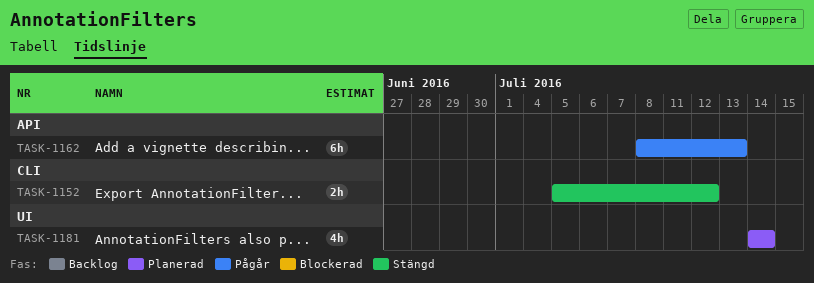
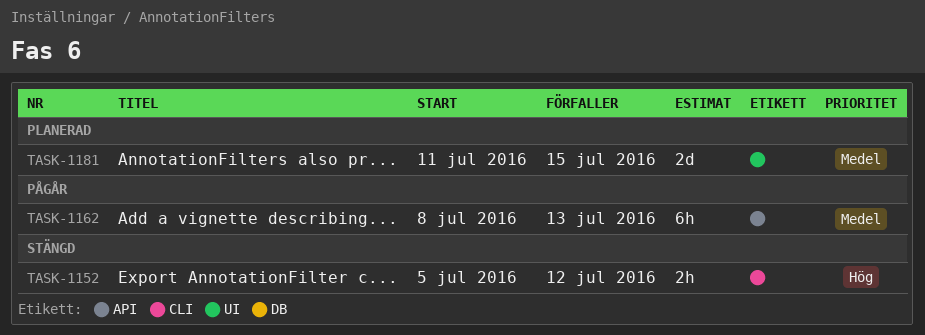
TASK-1181, estimate: 4h -> 2d
TASK-1181, start: Jul 14 -> Jul 11
TASK-1181, due: Jul 14 -> Jul 15

